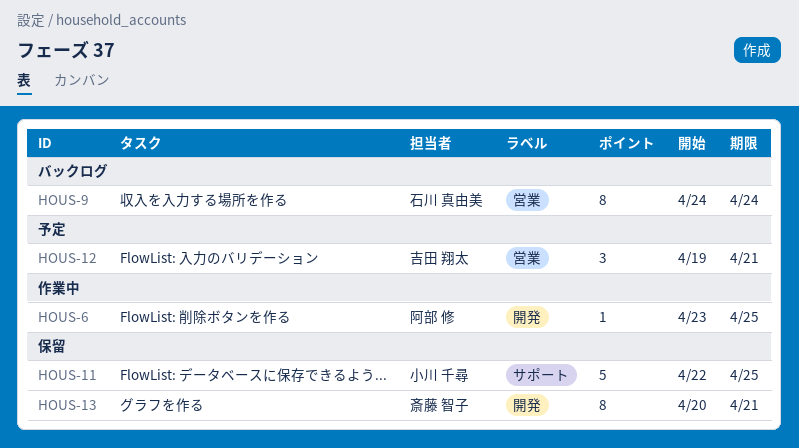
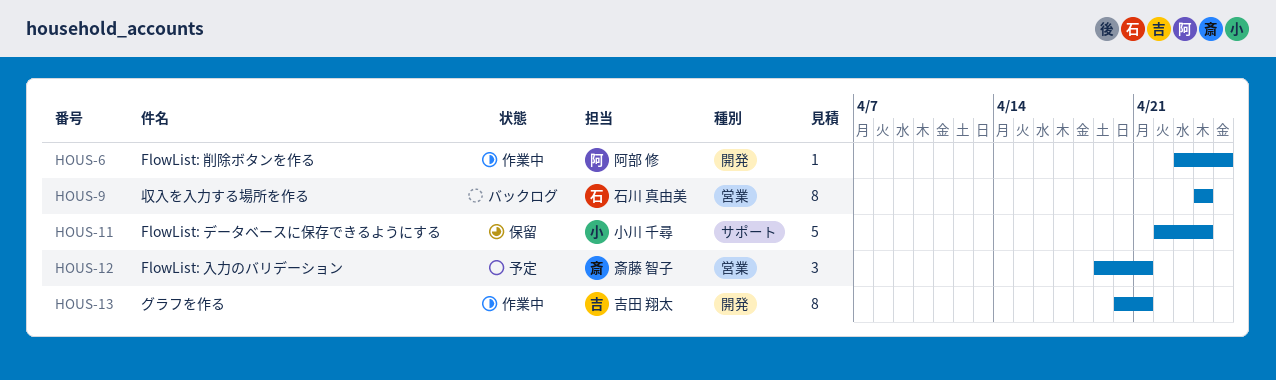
HOUS-11, due: Apr 25 -> Apr 24
HOUS-12, owner: 吉田 翔太 -> 斎藤 智子
HOUS-13, status: 保留 -> 作業中
HOUS-13, owner: 斎藤 智子 -> 吉田 翔太

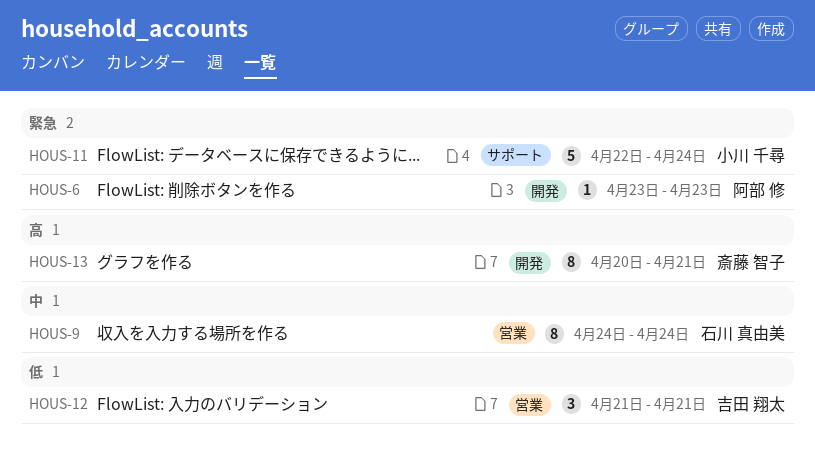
HOUS-6, due: Apr 25 -> Apr 23
HOUS-12, owner: 斎藤 智子 -> 吉田 翔太
HOUS-12, start: Apr 19 -> Apr 21
HOUS-13, owner: 吉田 翔太 -> 斎藤 智子

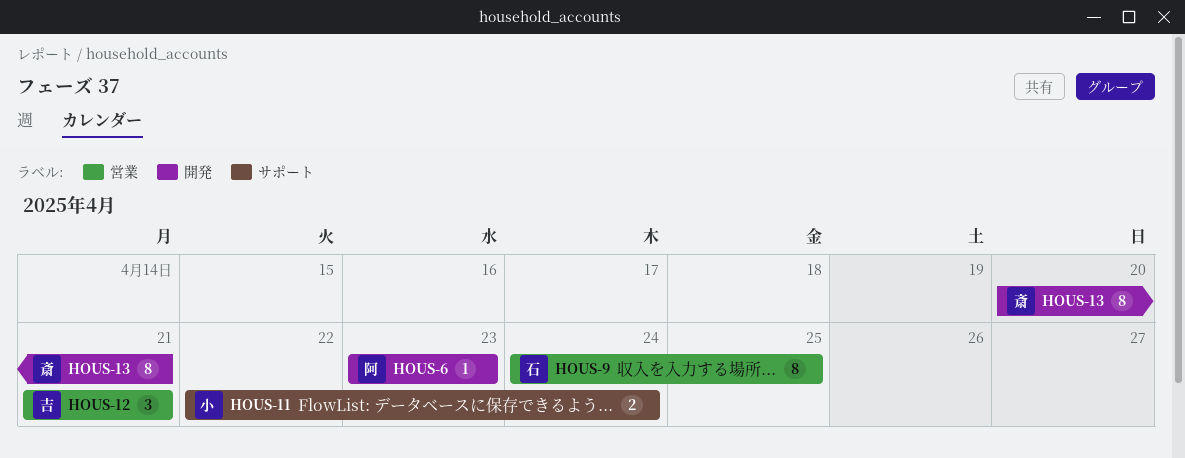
HOUS-9, due: Apr 24 -> Apr 25
HOUS-11, estimate: 5 -> 2

